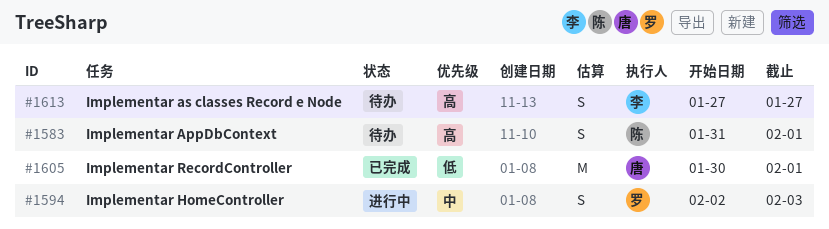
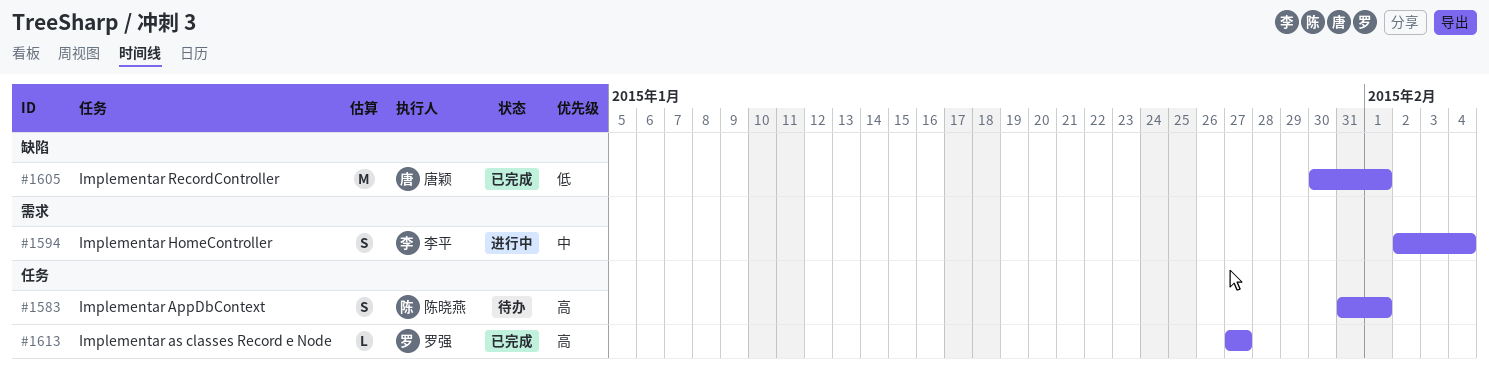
#1594, owner: 罗强 -> 李平
#1594, due: Feb 3 -> Feb 4
#1613, status: 待办 -> 已完成
#1613, owner: 李平 -> 罗强
#1613, estimate: S -> L

